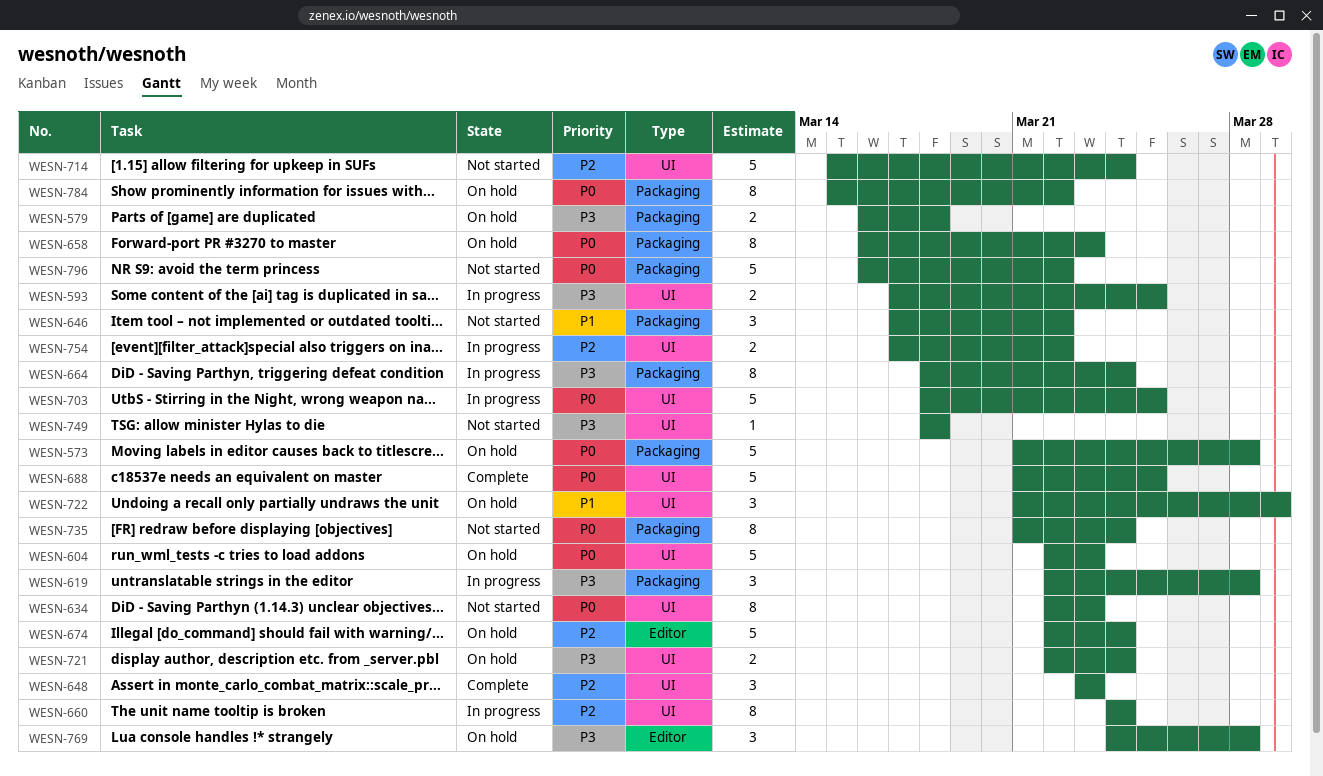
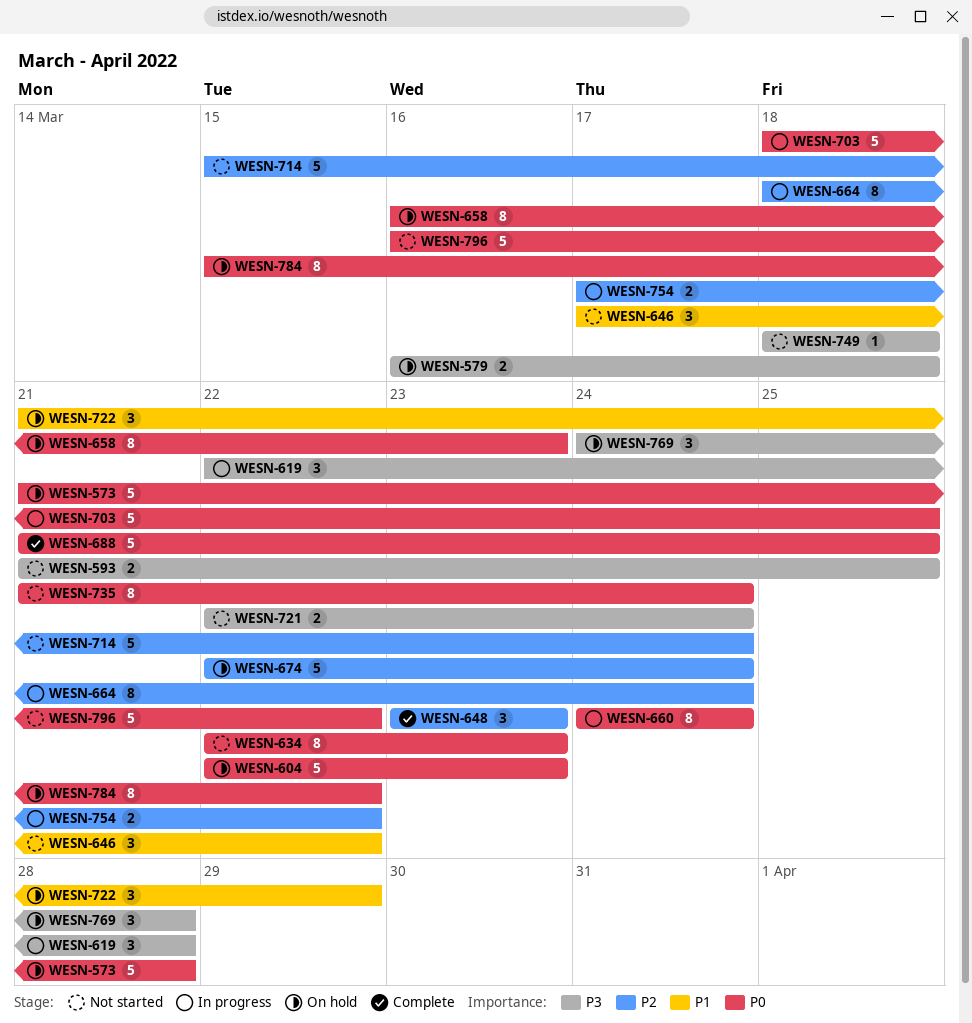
WESN-593, status: In progress -> Not started
WESN-593, start: Mar 17 -> Mar 21
WESN-660, priority: P2 -> P0
WESN-664, priority: P3 -> P2
WESN-721, status: On hold -> Not started

